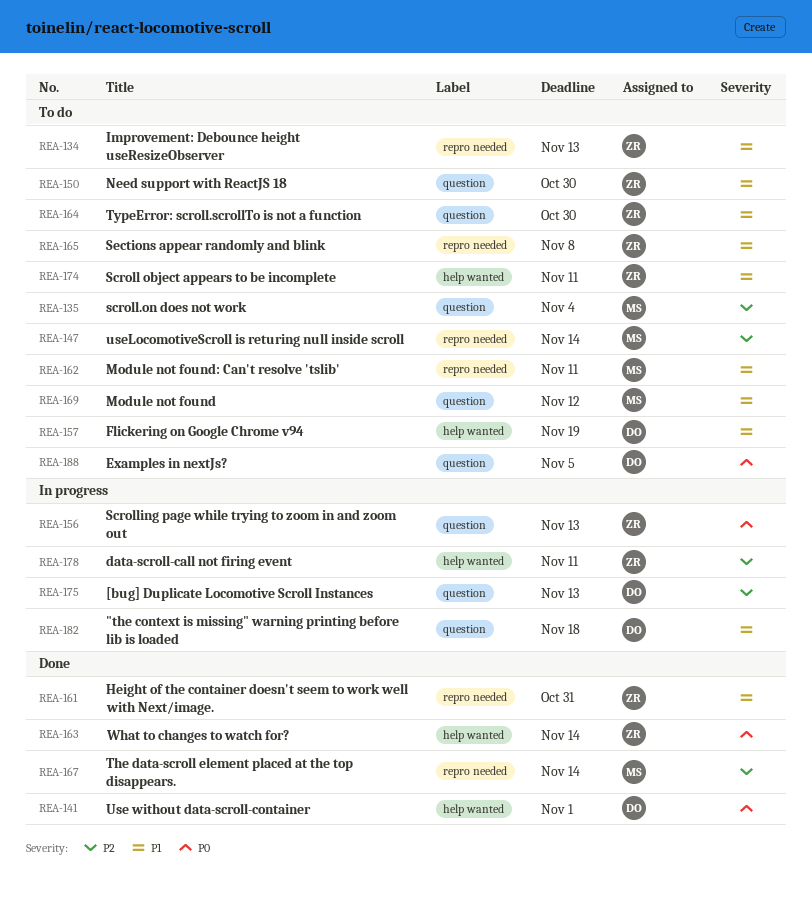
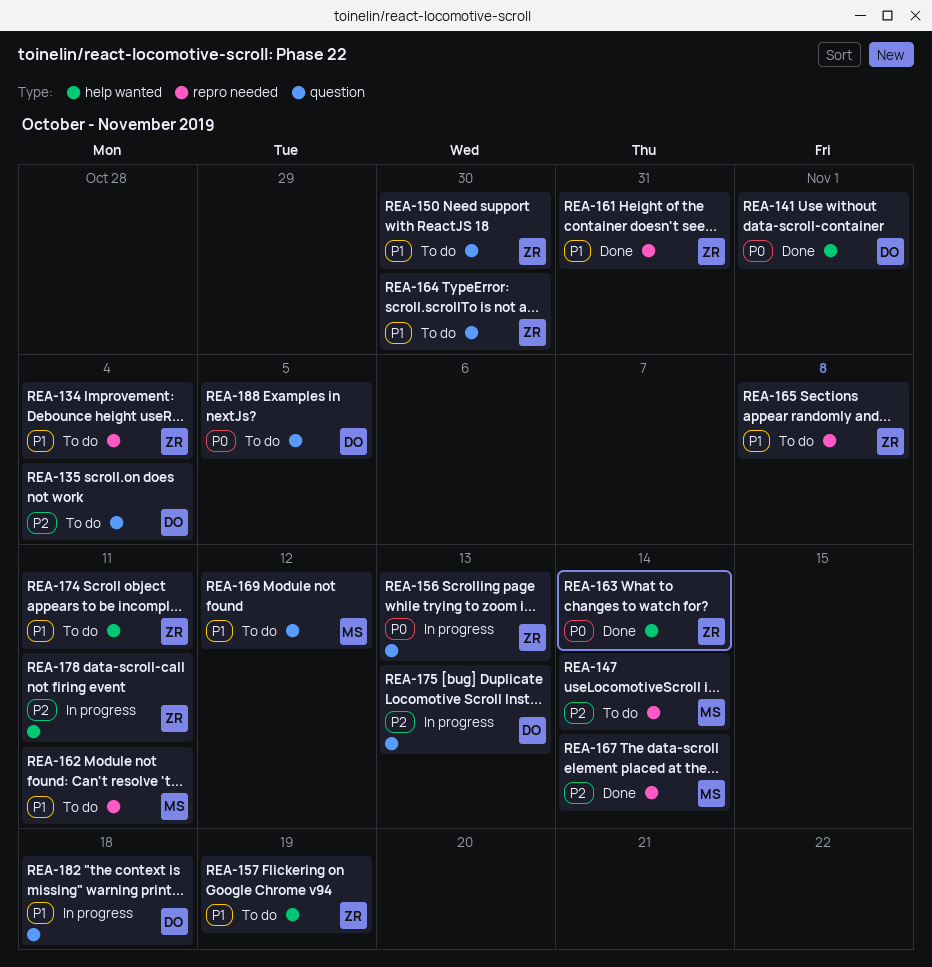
REA-134, due: Nov 13 -> Nov 4
REA-135, owner: MS -> DO
REA-157, owner: DO -> ZR

